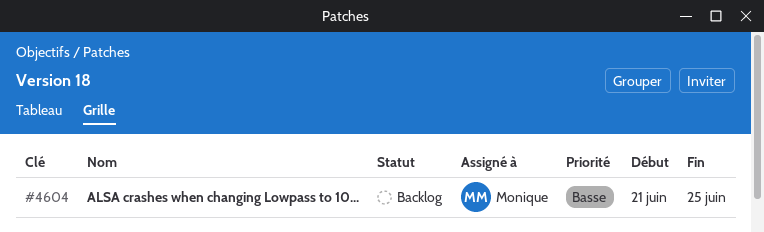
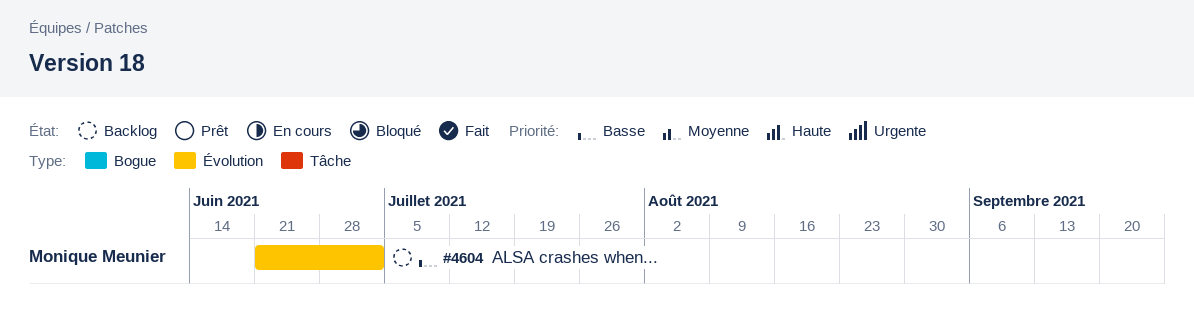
#4604, due: Jun 25 -> Jul 2

